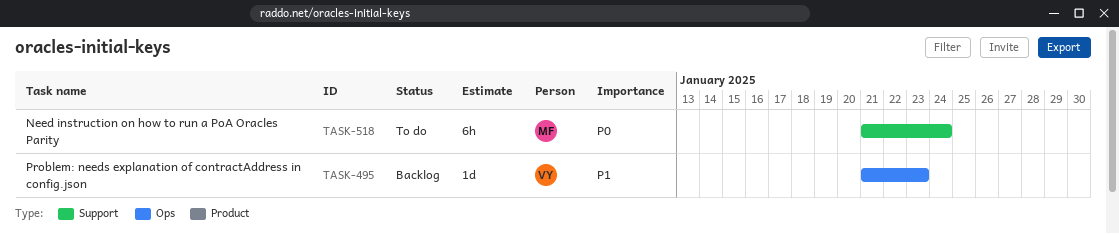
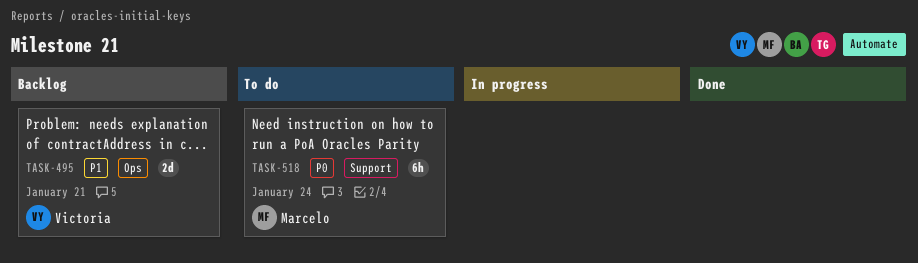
TASK-495, estimate: 1d -> 2d
TASK-495, due: Jan 23 -> Jan 21

